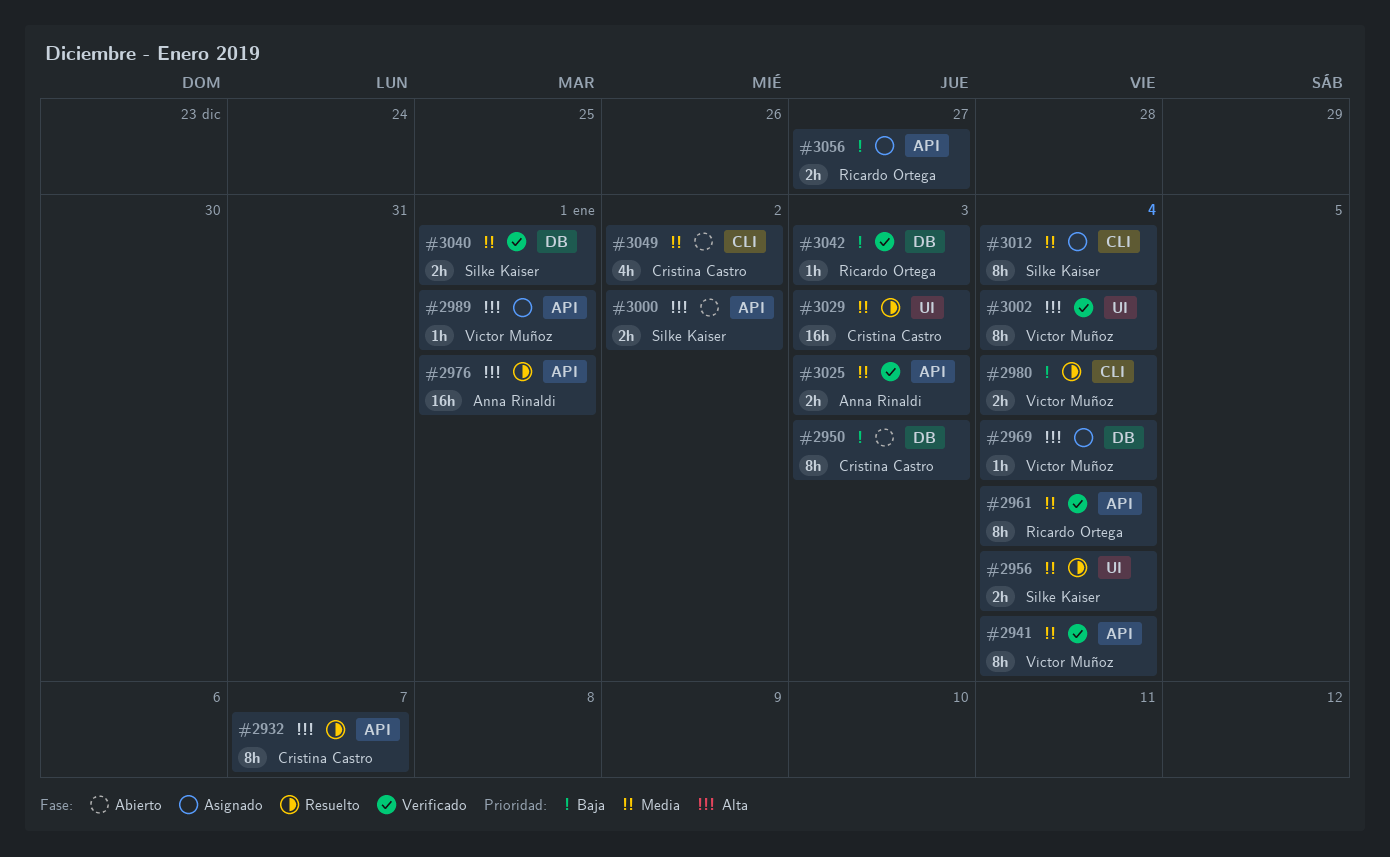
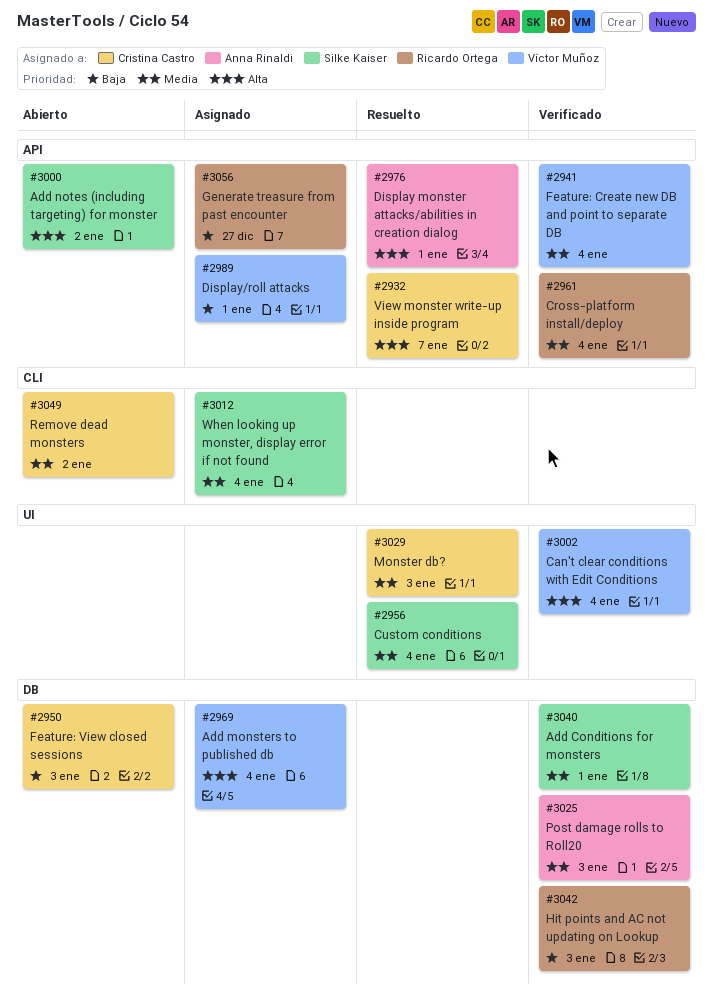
#2980: present -> none
#2989, priority: Alta -> Baja
#3025, label: API -> DB

